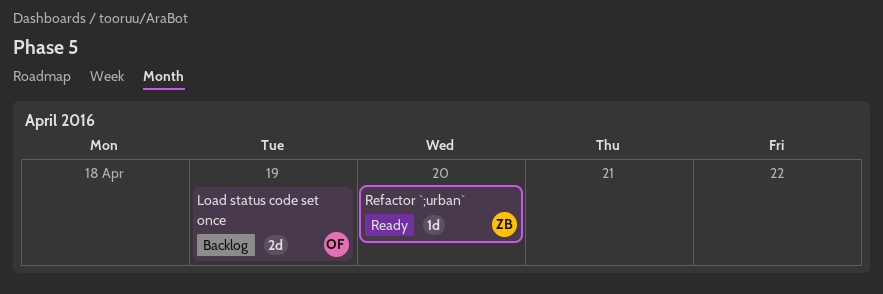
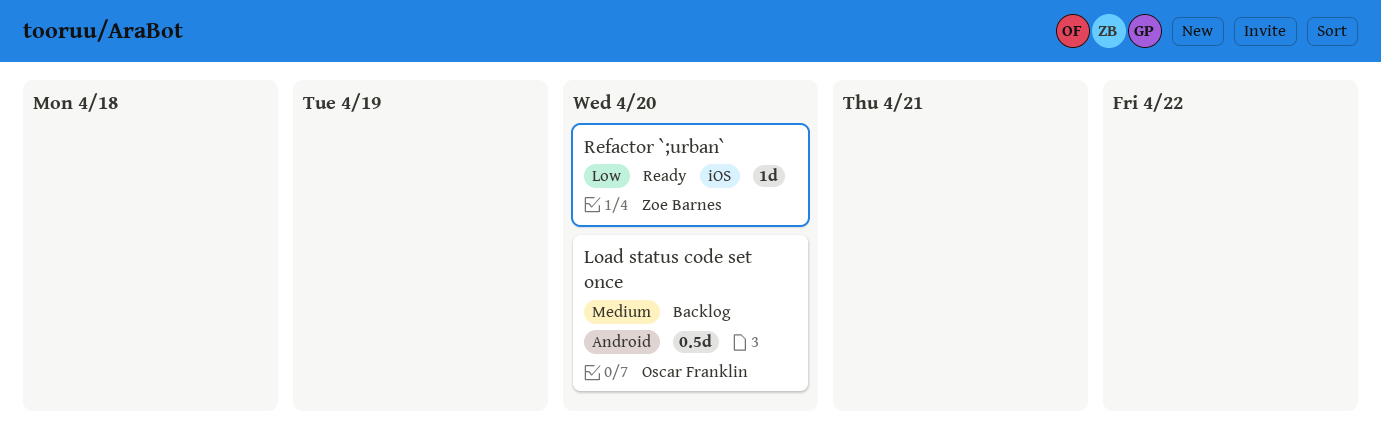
Load status code set once, estimate: 2d -> 0.5d
Load status code set once, due: Apr 19 -> Apr 20

